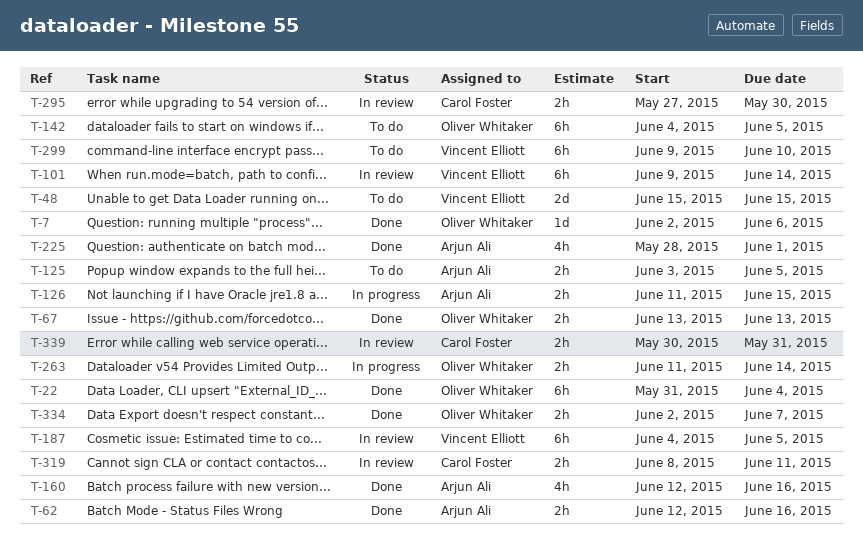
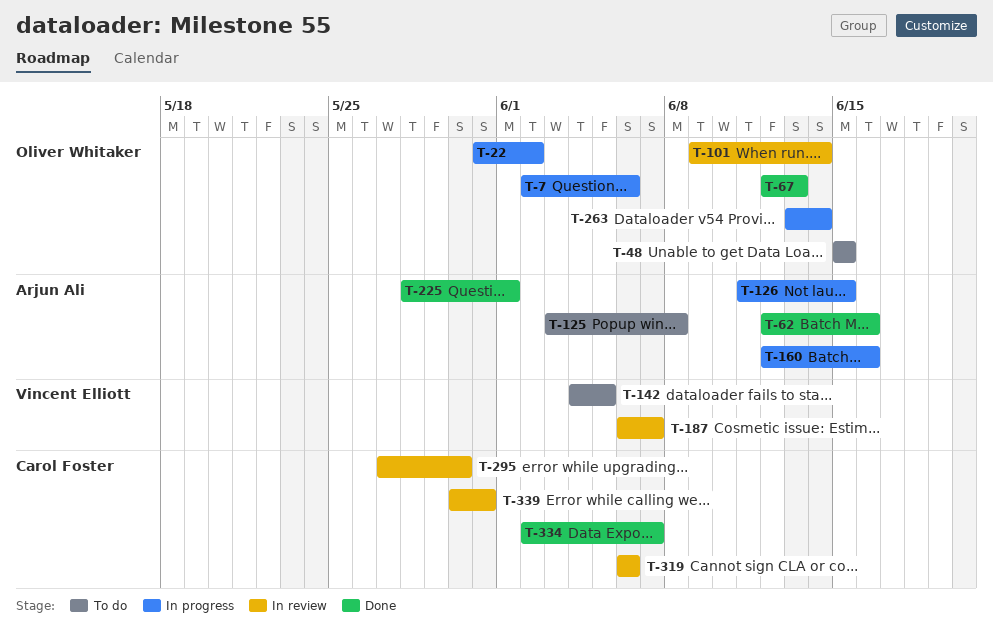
T-7, status: Done -> In progress
T-22, status: Done -> In progress
T-22, due: Jun 4 -> Jun 2
T-48, owner: Vincent Elliott -> Oliver Whitaker
T-67, start: Jun 13 -> Jun 12
T-101, owner: Vincent Elliott -> Oliver Whitaker
T-125, due: Jun 5 -> Jun 8
T-142, owner: Oliver Whitaker -> Vincent Elliott
T-160, status: Done -> In progress
T-187, start: Jun 4 -> Jun 6
T-187, due: Jun 5 -> Jun 7
T-263, start: Jun 11 -> Jun 13
T-299: present -> none
T-319, start: Jun 8 -> Jun 6
T-319, due: Jun 11 -> Jun 6
T-334, owner: Oliver Whitaker -> Carol Foster

